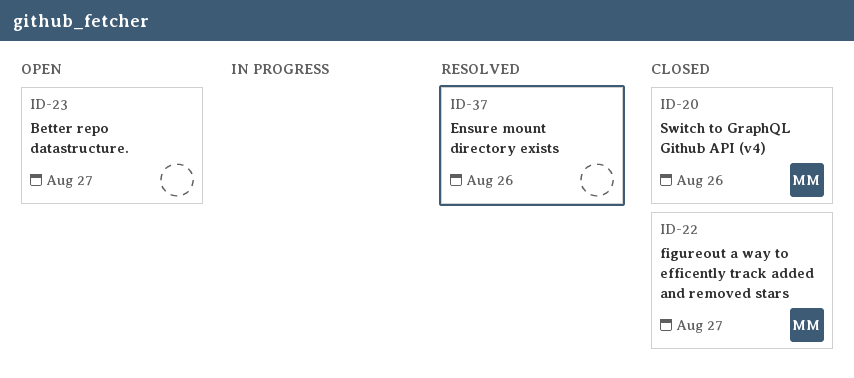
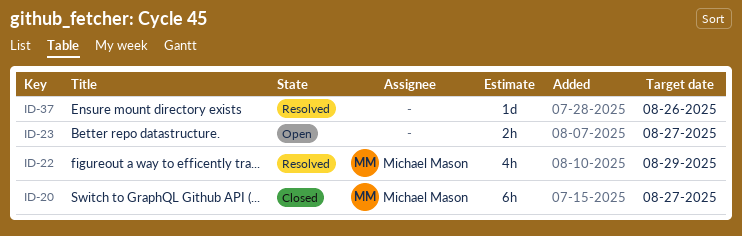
ID-20, due: Aug 26 -> Aug 27
ID-22, status: Closed -> Resolved
ID-22, due: Aug 27 -> Aug 29

